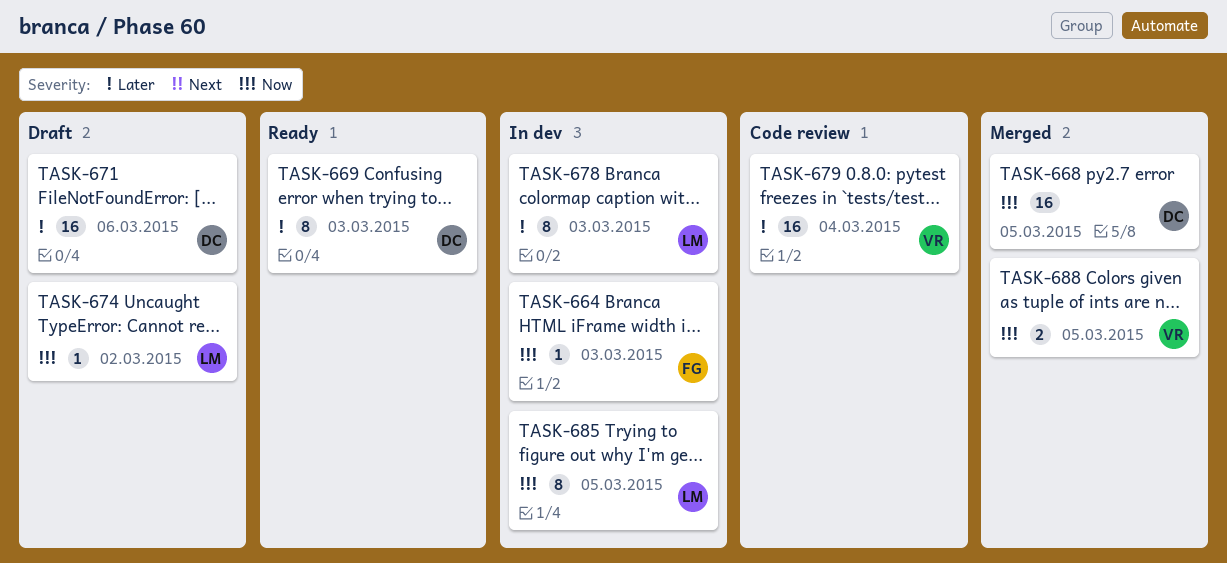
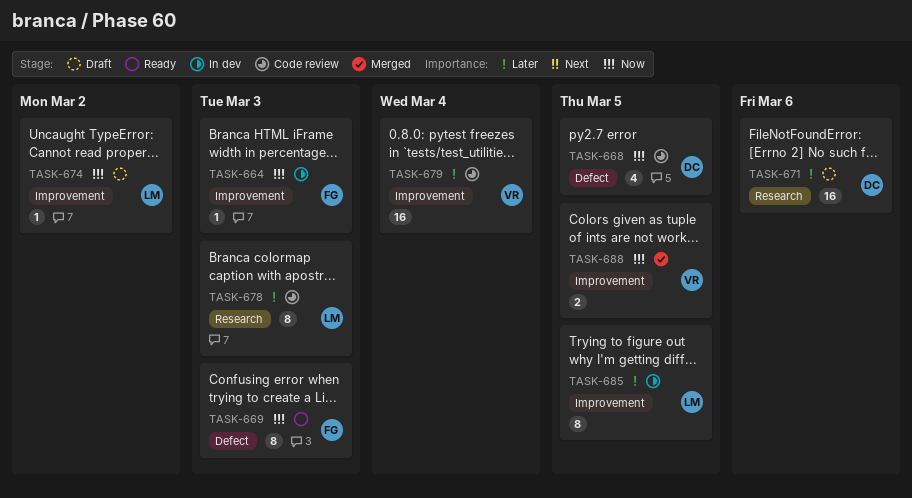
TASK-668, status: Merged -> Code review
TASK-668, estimate: 16 -> 4
TASK-669, owner: DC -> FG
TASK-669, priority: Later -> Now
TASK-678, status: In dev -> Code review
TASK-685, priority: Now -> Later

